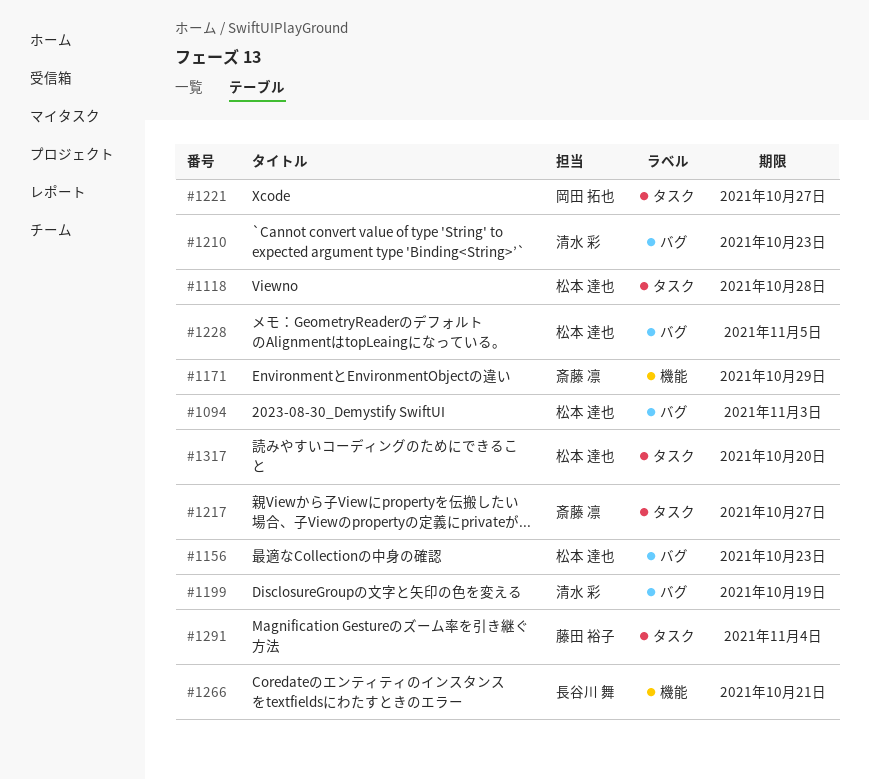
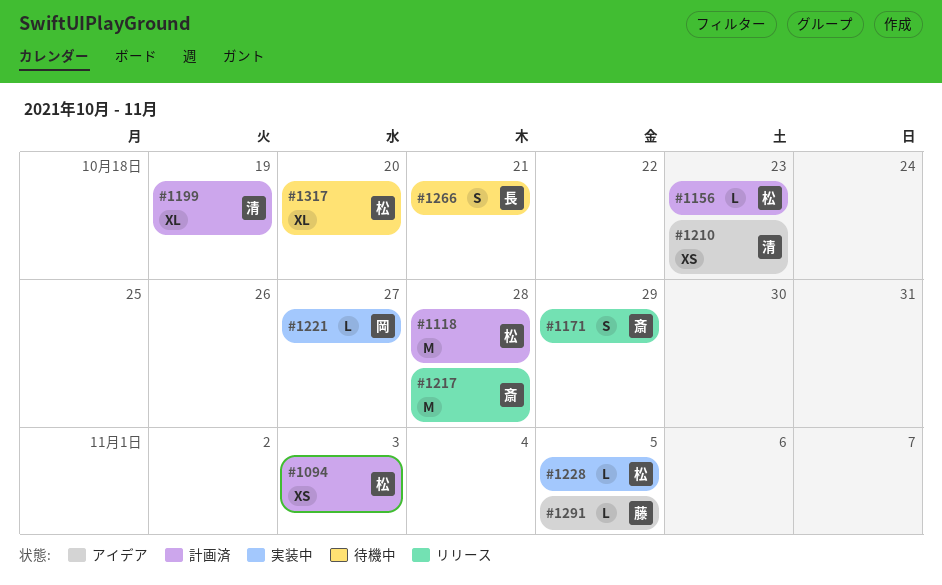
#1217, due: Oct 27 -> Oct 28
#1291, due: Nov 4 -> Nov 5

